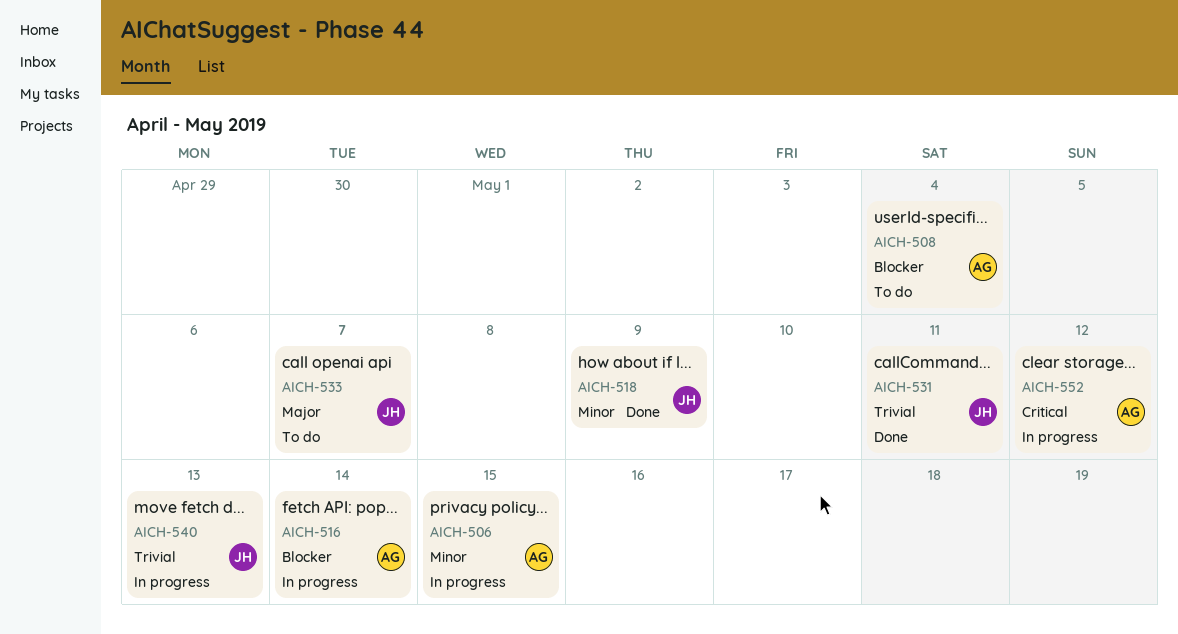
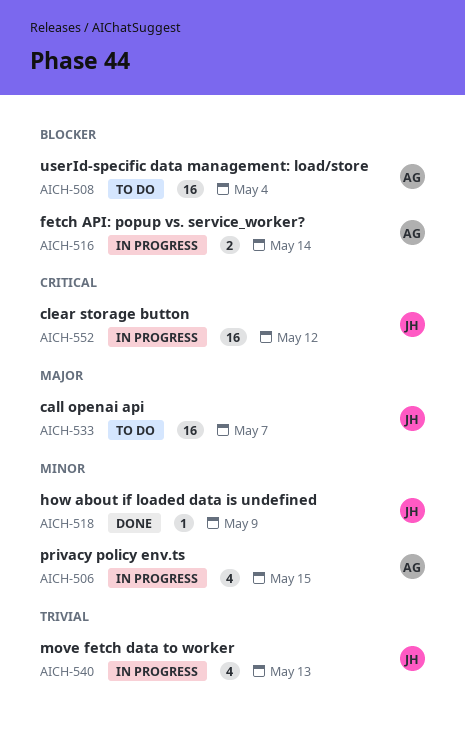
AICH-531: present -> none
AICH-552, owner: AG -> JH

